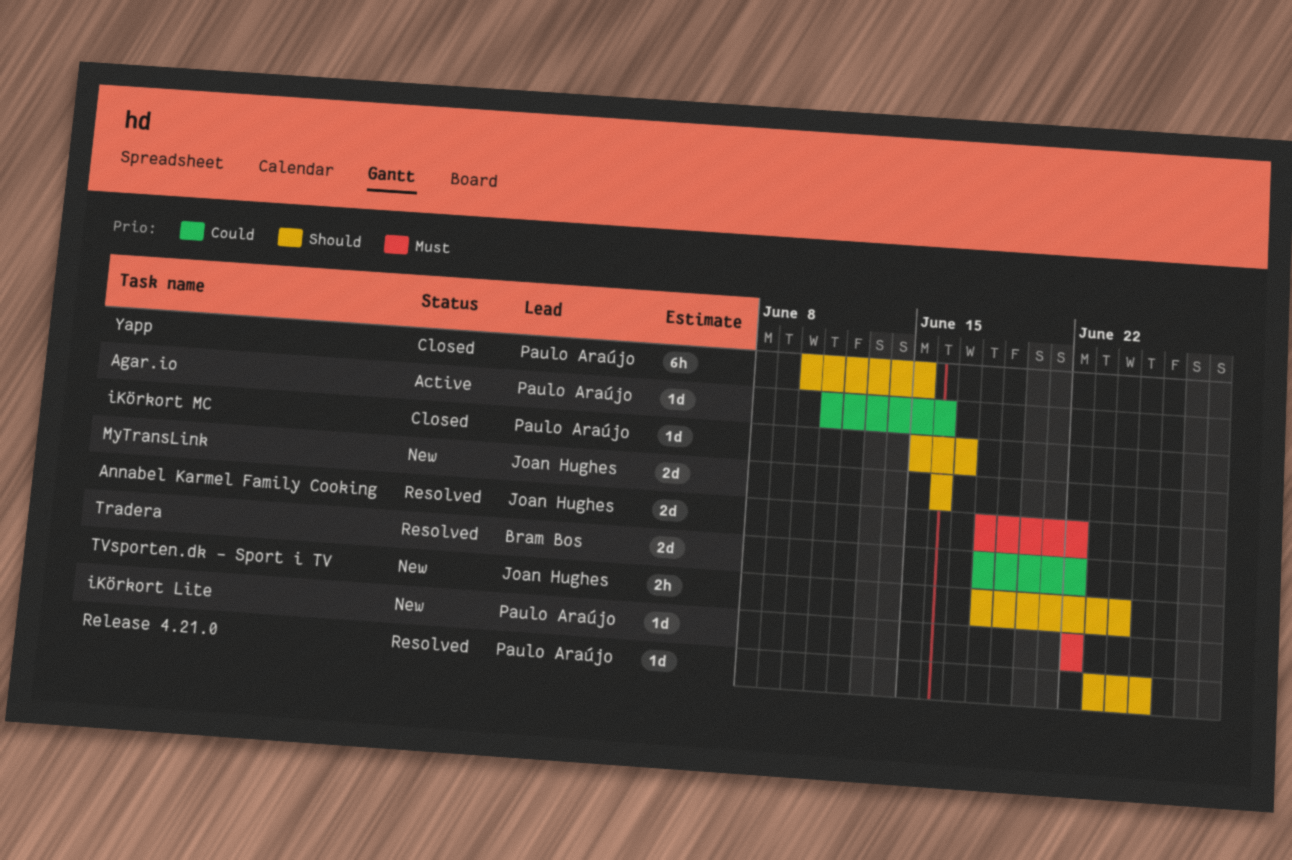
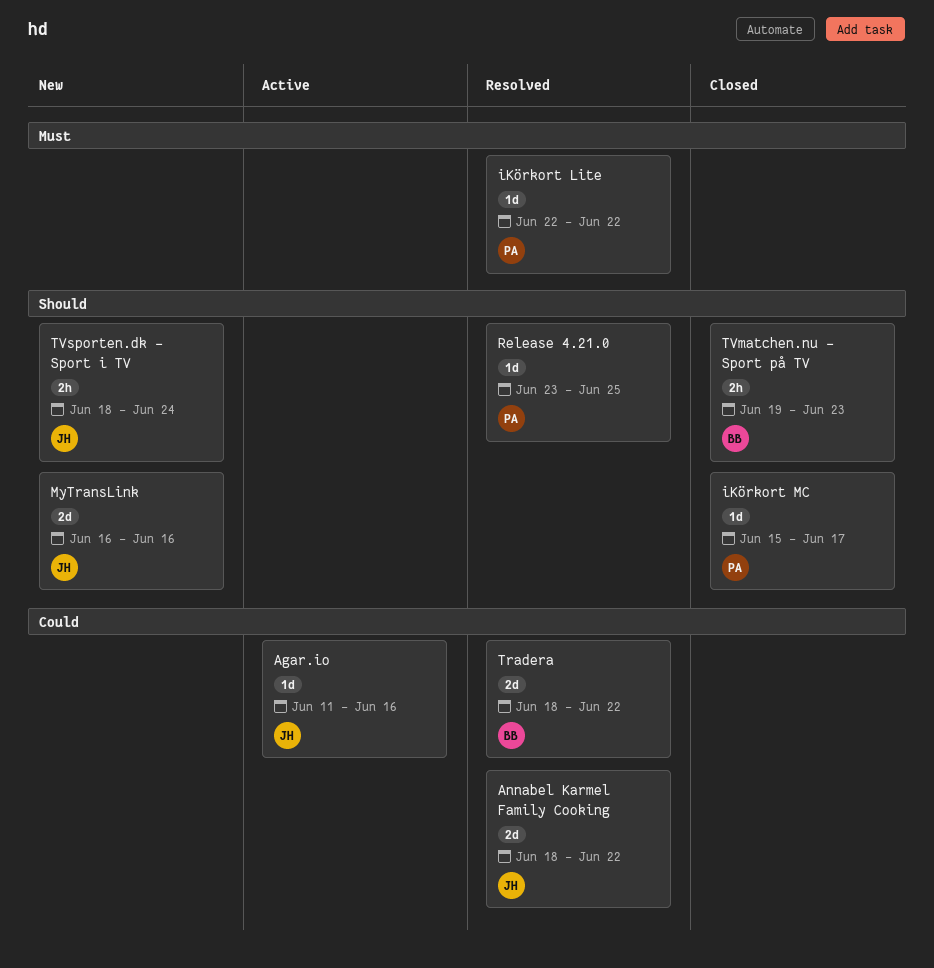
Agar.io, owner: Paulo Araújo -> Joan Hughes
Annabel Karmel Family Cooking, priority: Must -> Could
iKörkort Lite, status: New -> Resolved
TVmatchen.nu - Sport på TV: none -> present
Yapp: present -> none

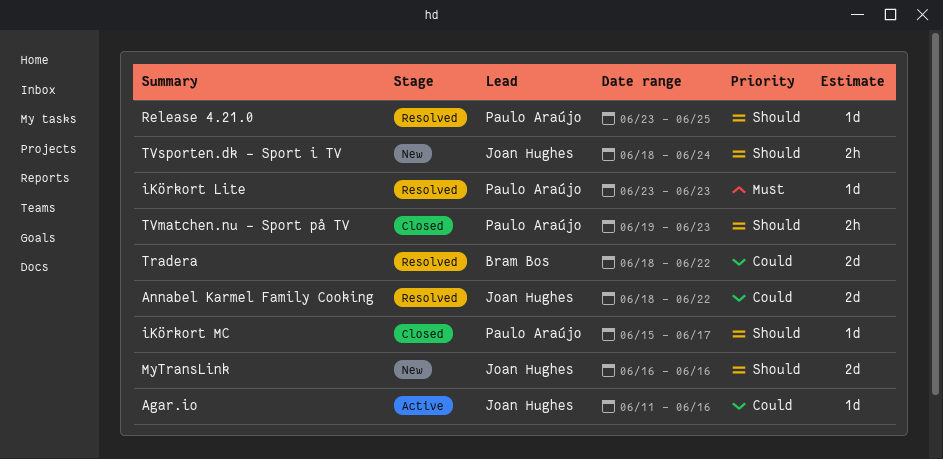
iKörkort Lite, start: Jun 22 -> Jun 23
iKörkort Lite, due: Jun 22 -> Jun 23
TVmatchen.nu - Sport på TV, owner: Bram Bos -> Paulo Araújo

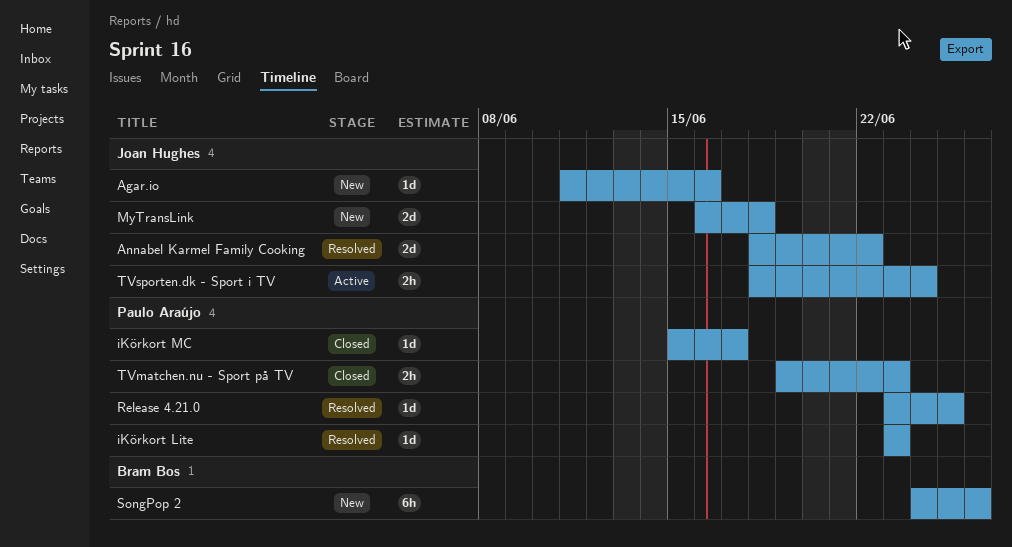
Agar.io, status: Active -> New
MyTransLink, due: Jun 16 -> Jun 18
SongPop 2: none -> present
Tradera: present -> none
TVsporten.dk - Sport i TV, status: New -> Active

